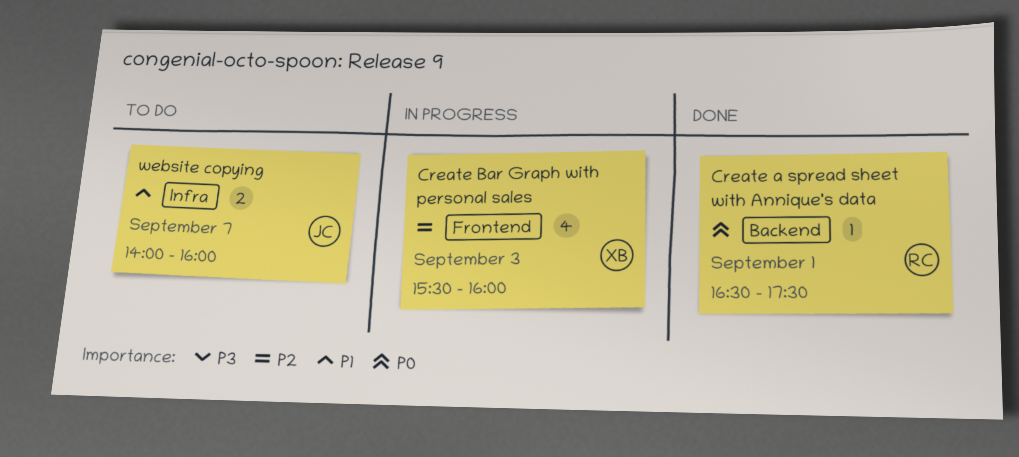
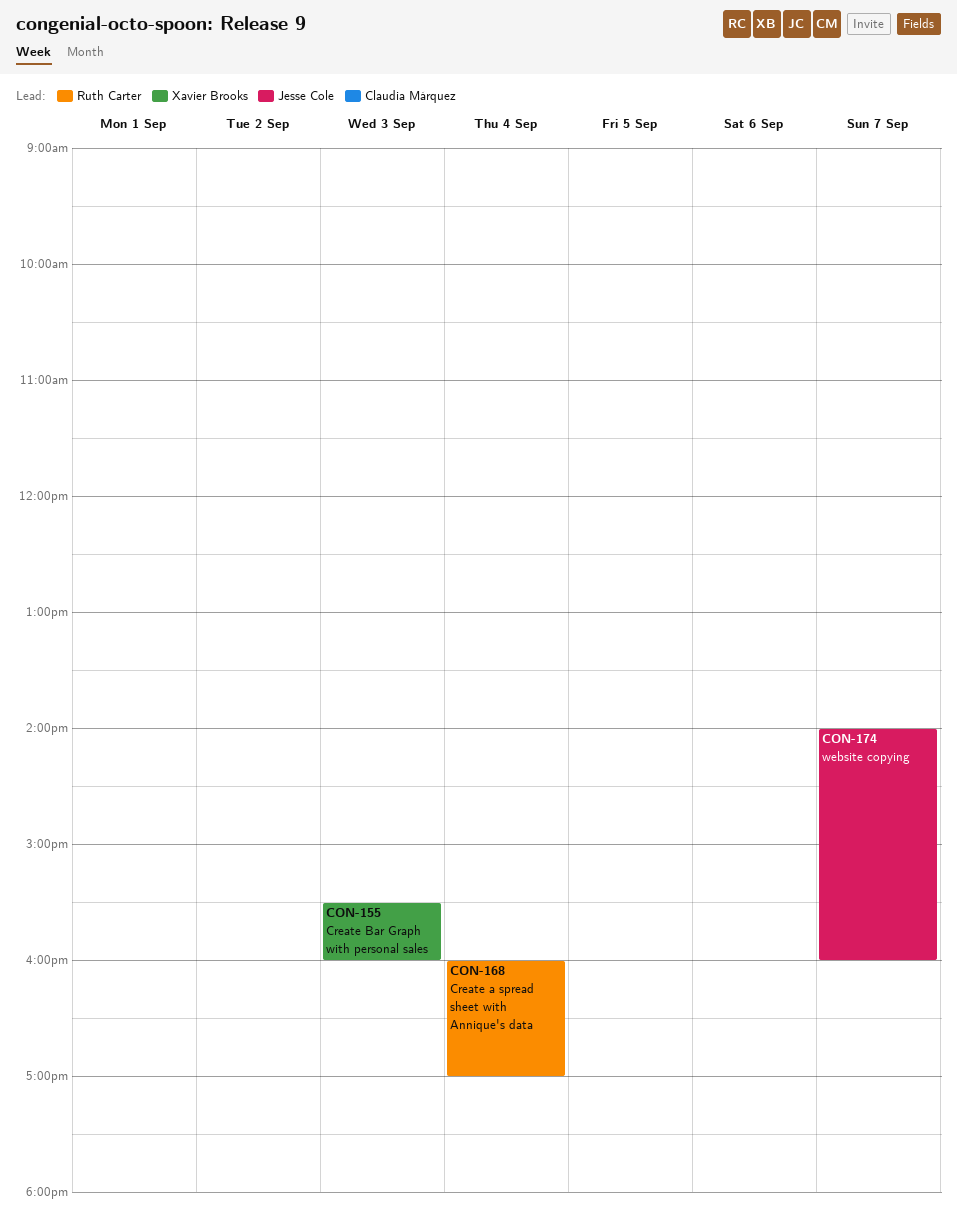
Create a spread sheet with Annique's data, day: Sep 1 -> Sep 4
Create a spread sheet with Annique's data, begins: 16:30 -> 16:00
Create a spread sheet with Annique's data, ends: 17:30 -> 17:00

